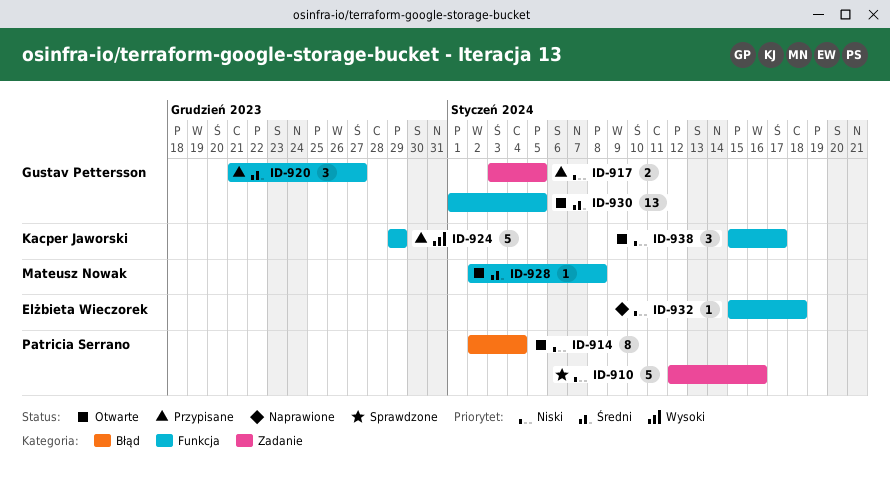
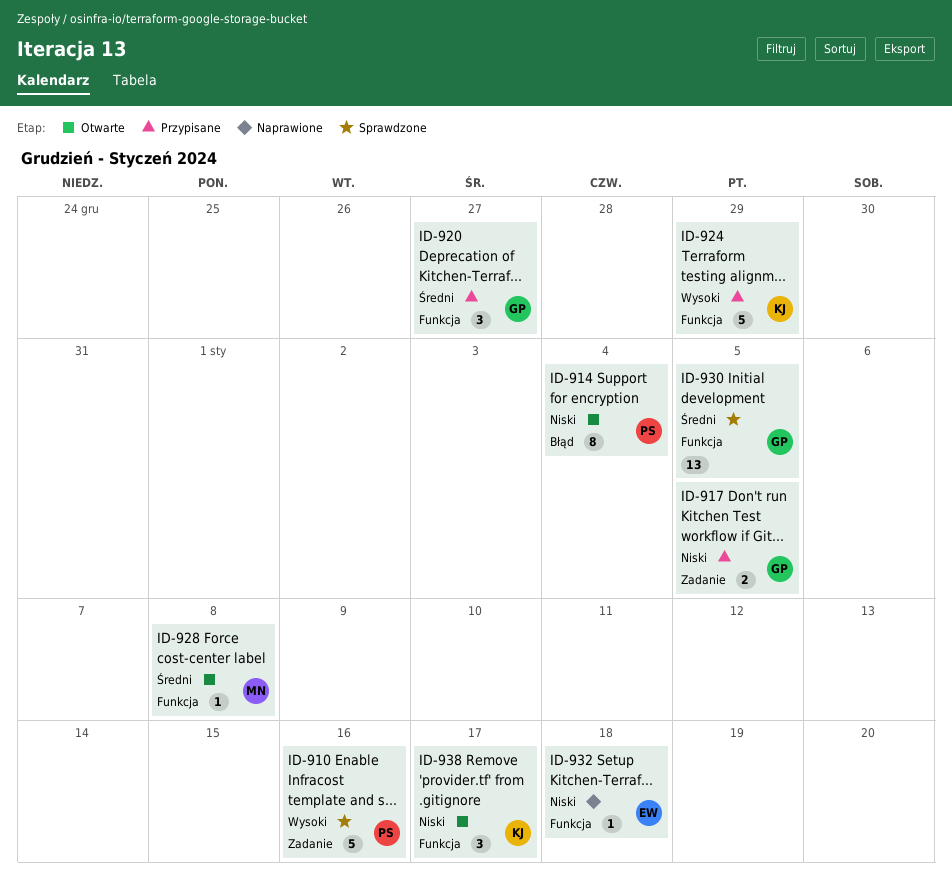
ID-910, priority: Niski -> Wysoki
ID-930, status: Otwarte -> Sprawdzone

